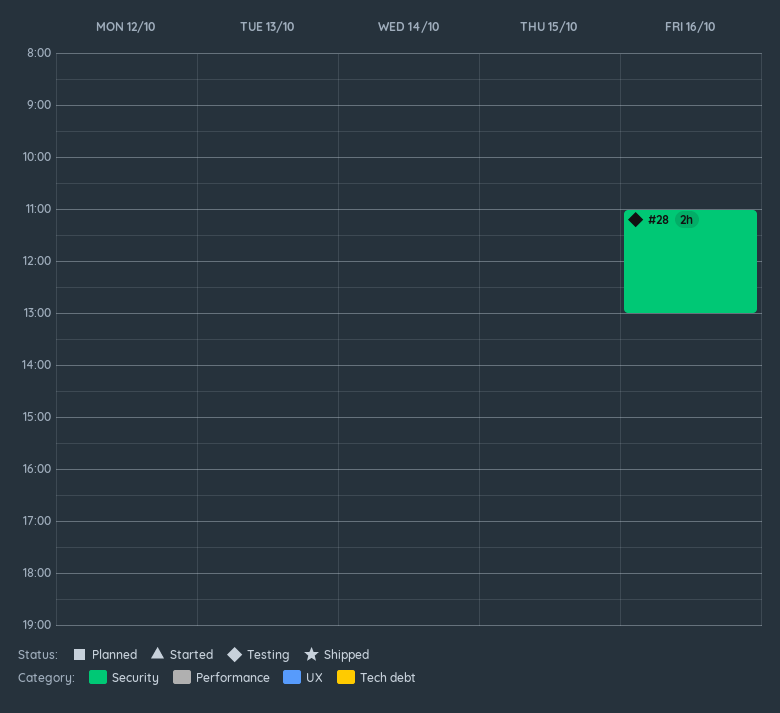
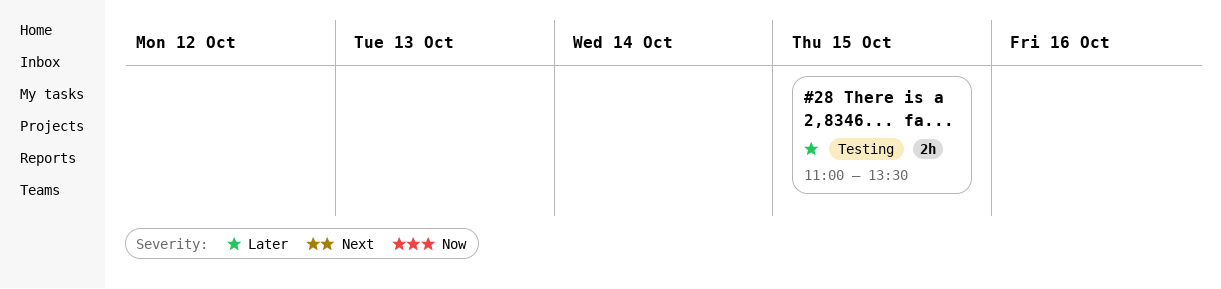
#28, day: Oct 16 -> Oct 15
#28, ends: 13:00 -> 13:30

